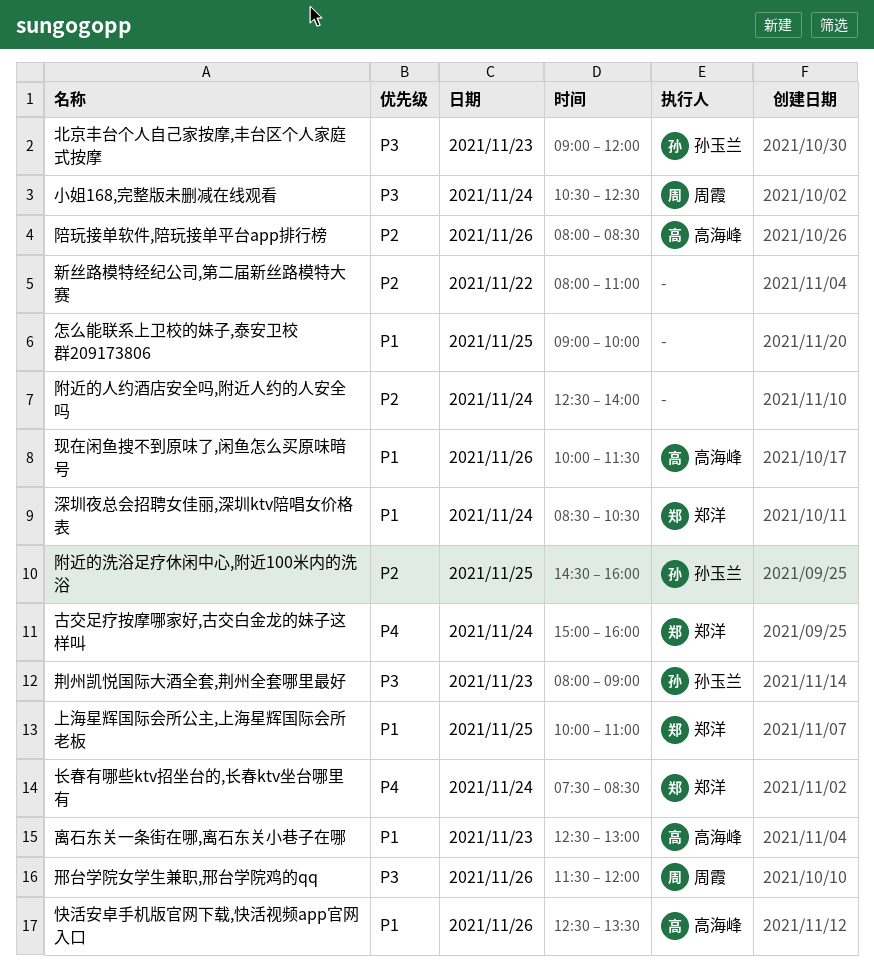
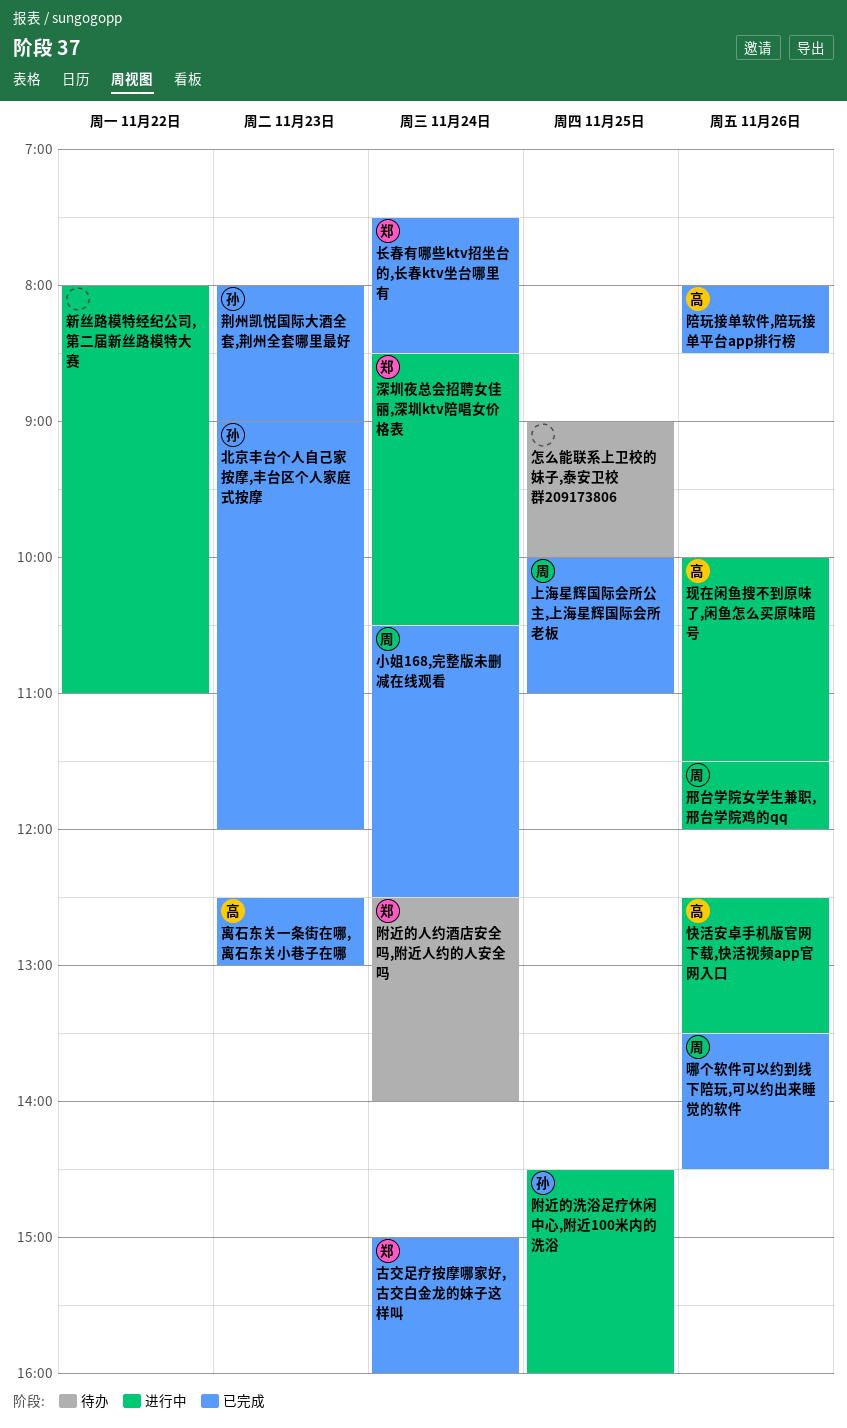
上海星辉国际会所公主,上海星辉国际会所老板, owner: 郑洋 -> 周霞
哪个软件可以约到线下陪玩,可以约出来睡觉的软件: none -> present
附近的人约酒店安全吗,附近人约的人安全吗, owner: none -> 郑洋

